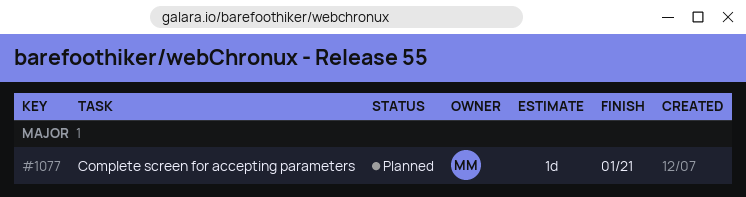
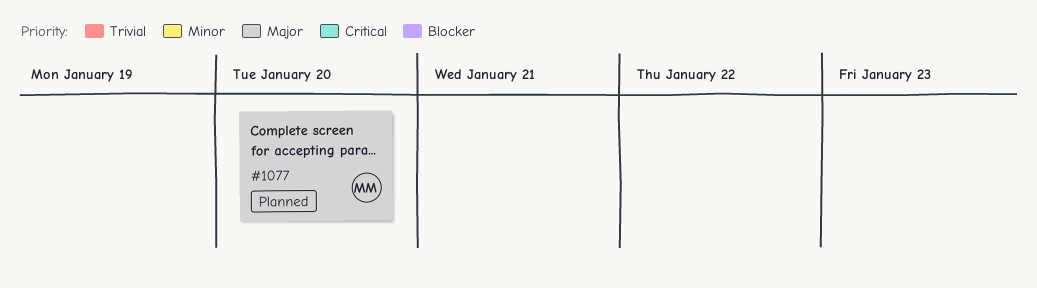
#1077, due: Jan 21 -> Jan 20

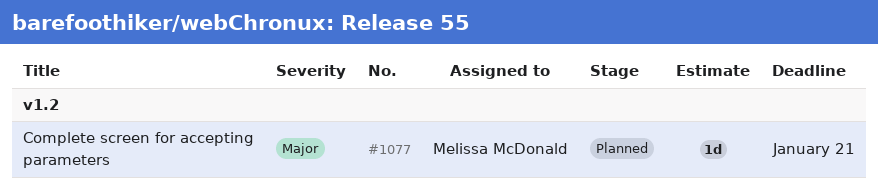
#1077, due: Jan 20 -> Jan 21

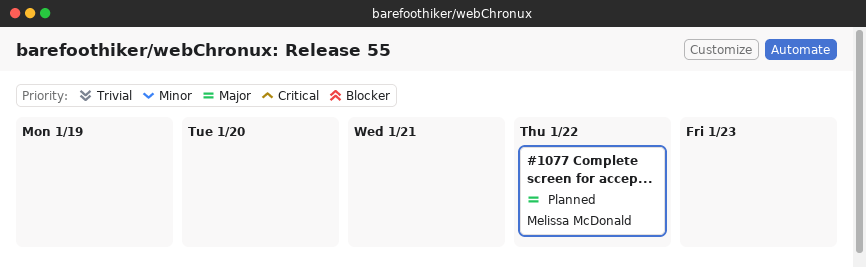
#1077, due: Jan 21 -> Jan 22

